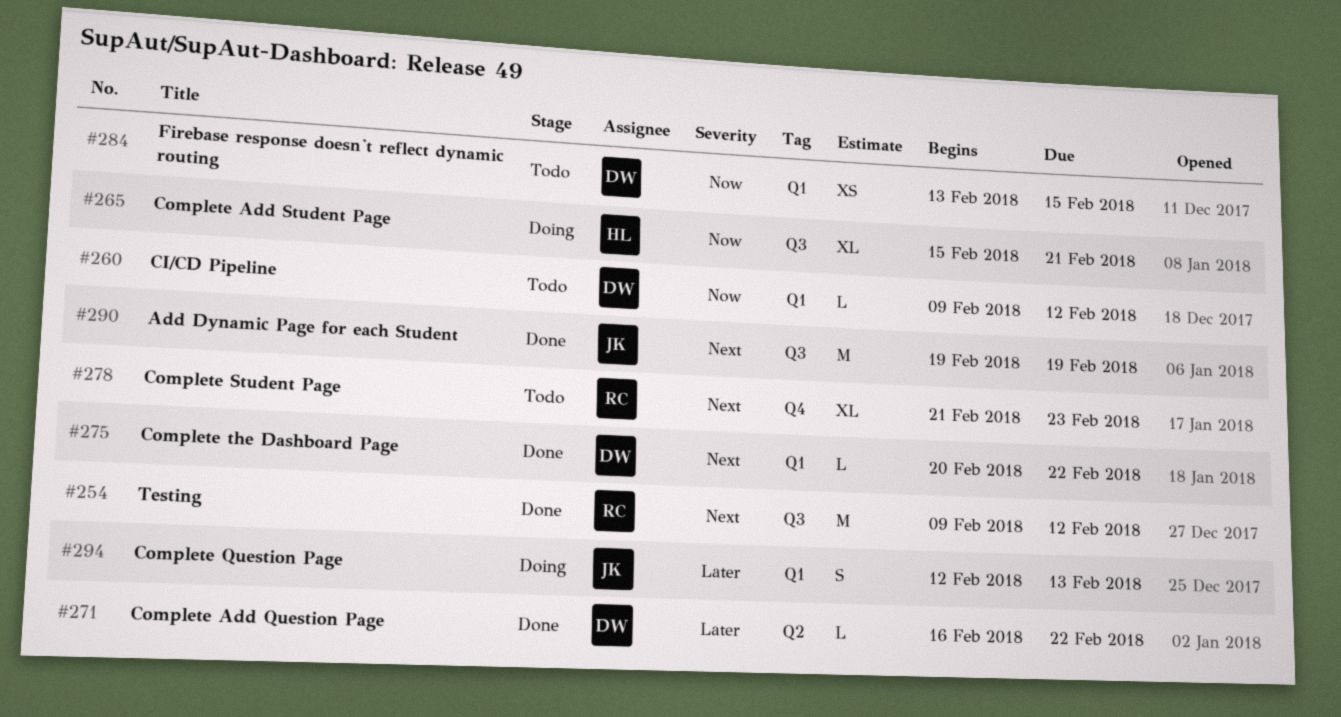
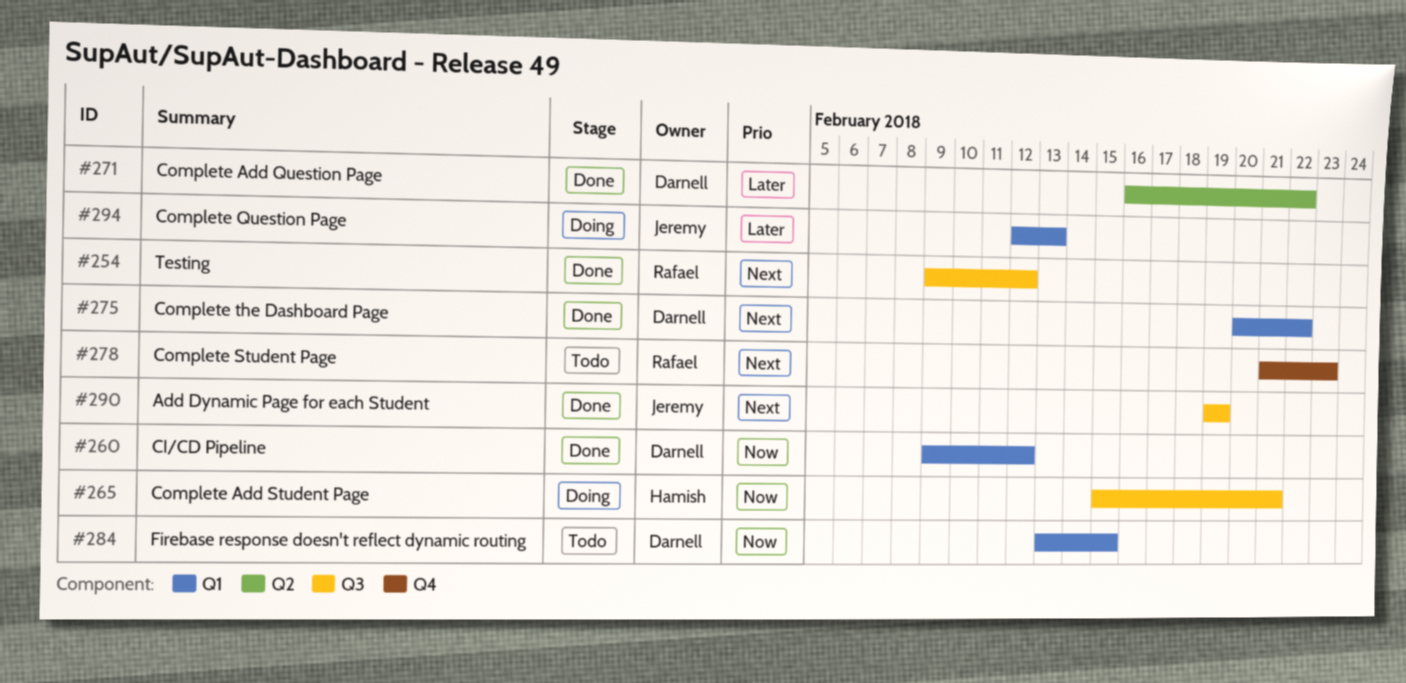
#260, status: Todo -> Done

